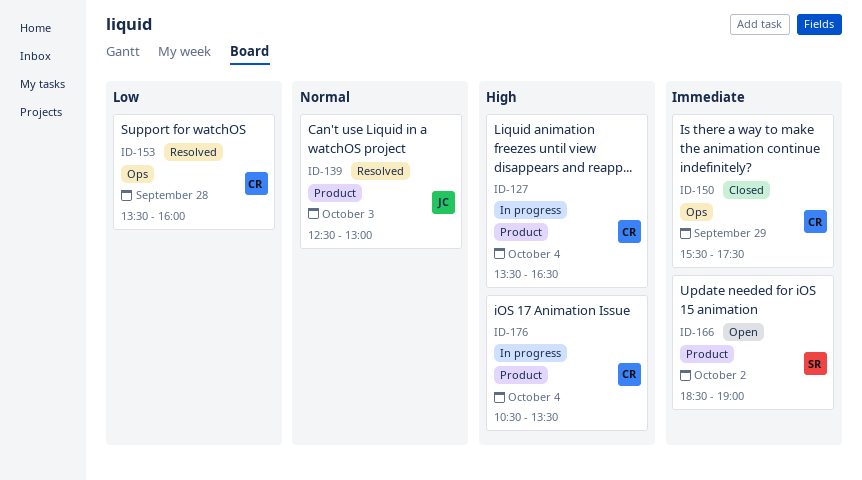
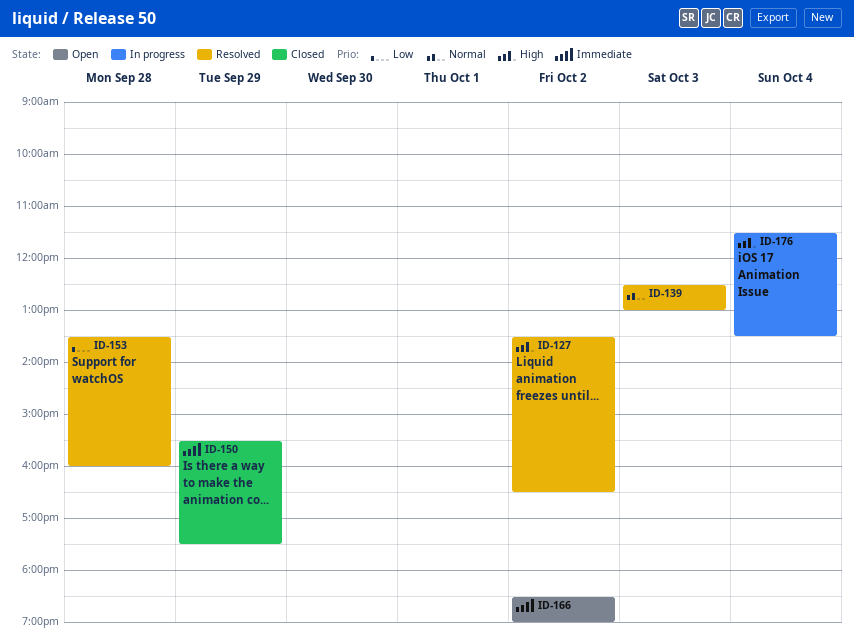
ID-127, status: In progress -> Resolved
ID-127, day: Oct 4 -> Oct 2
ID-176, begins: 10:30 -> 11:30

